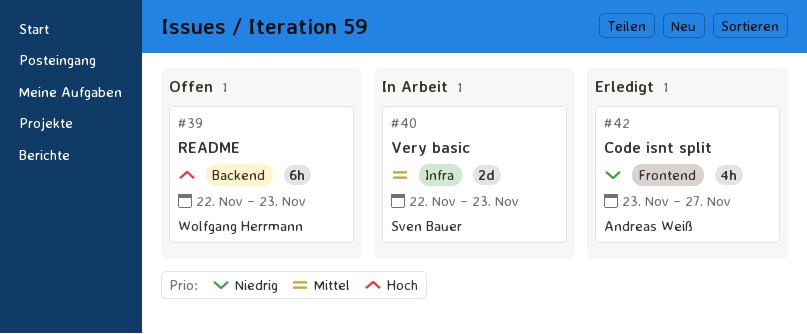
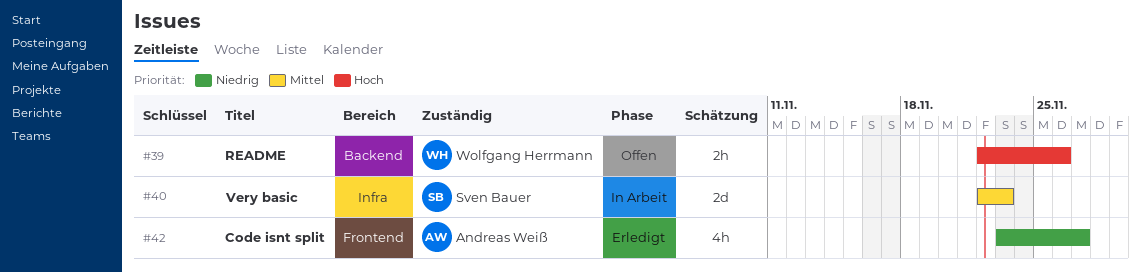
#39, estimate: 6h -> 2h
#39, due: Nov 23 -> Nov 26

